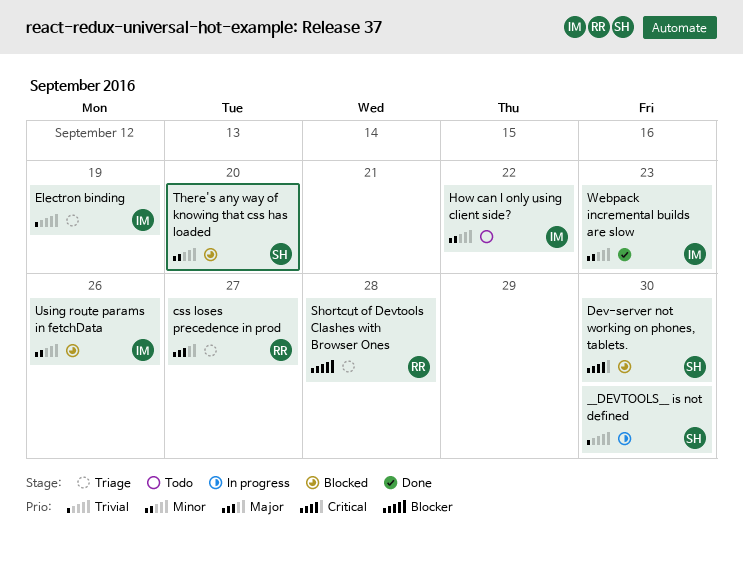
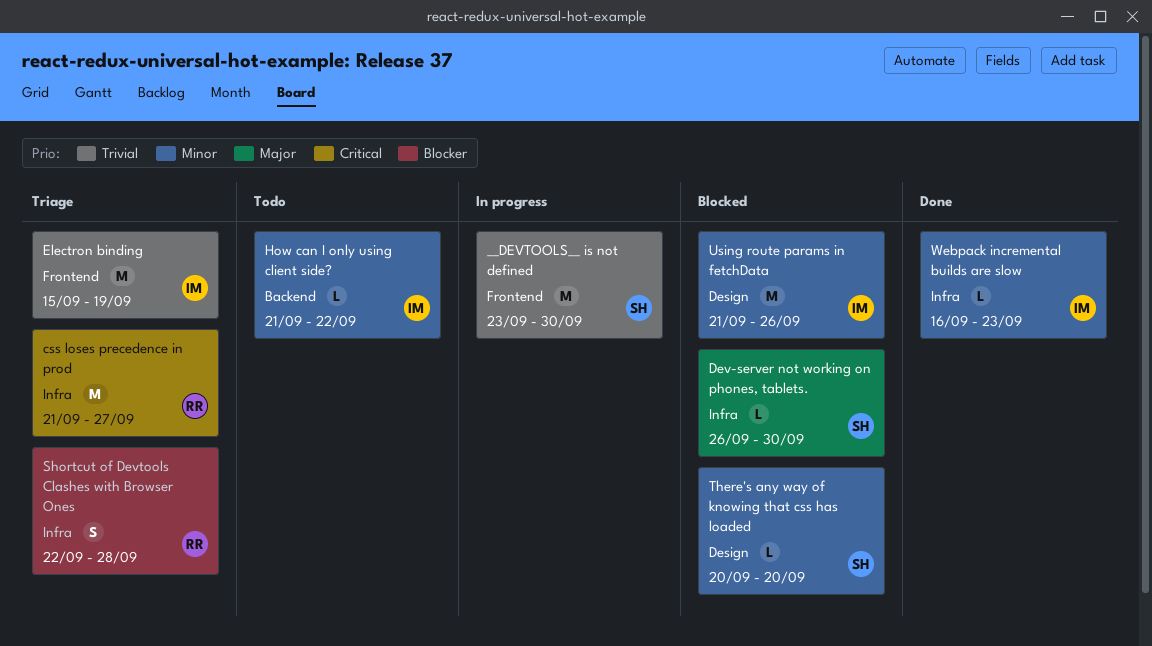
css loses precedence in prod, priority: Major -> Critical
Dev-server not working on phones, tablets., priority: Critical -> Major

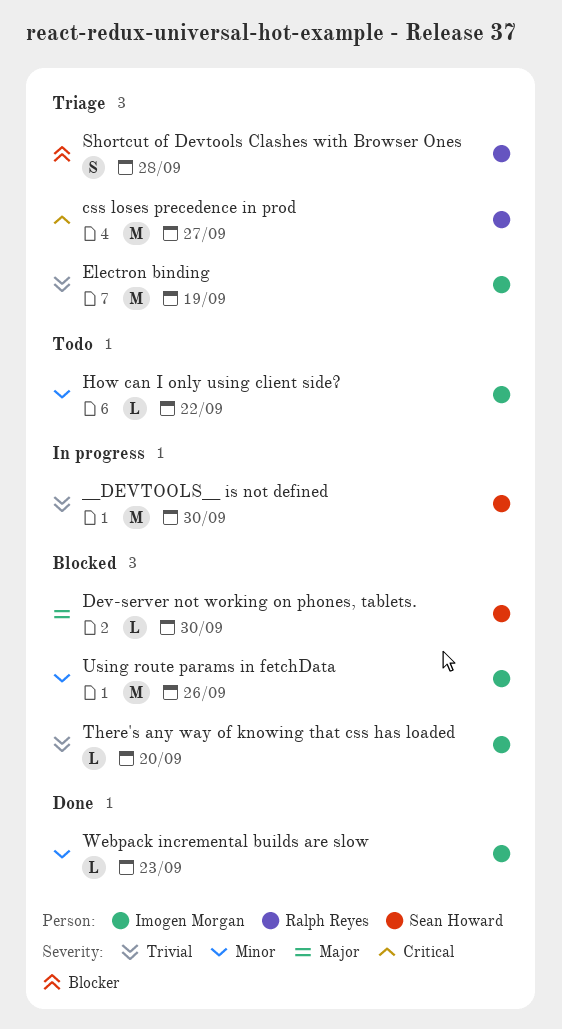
There's any way of knowing that css has loaded, owner: Sean Howard -> Imogen Morgan
There's any way of knowing that css has loaded, priority: Minor -> Trivial

